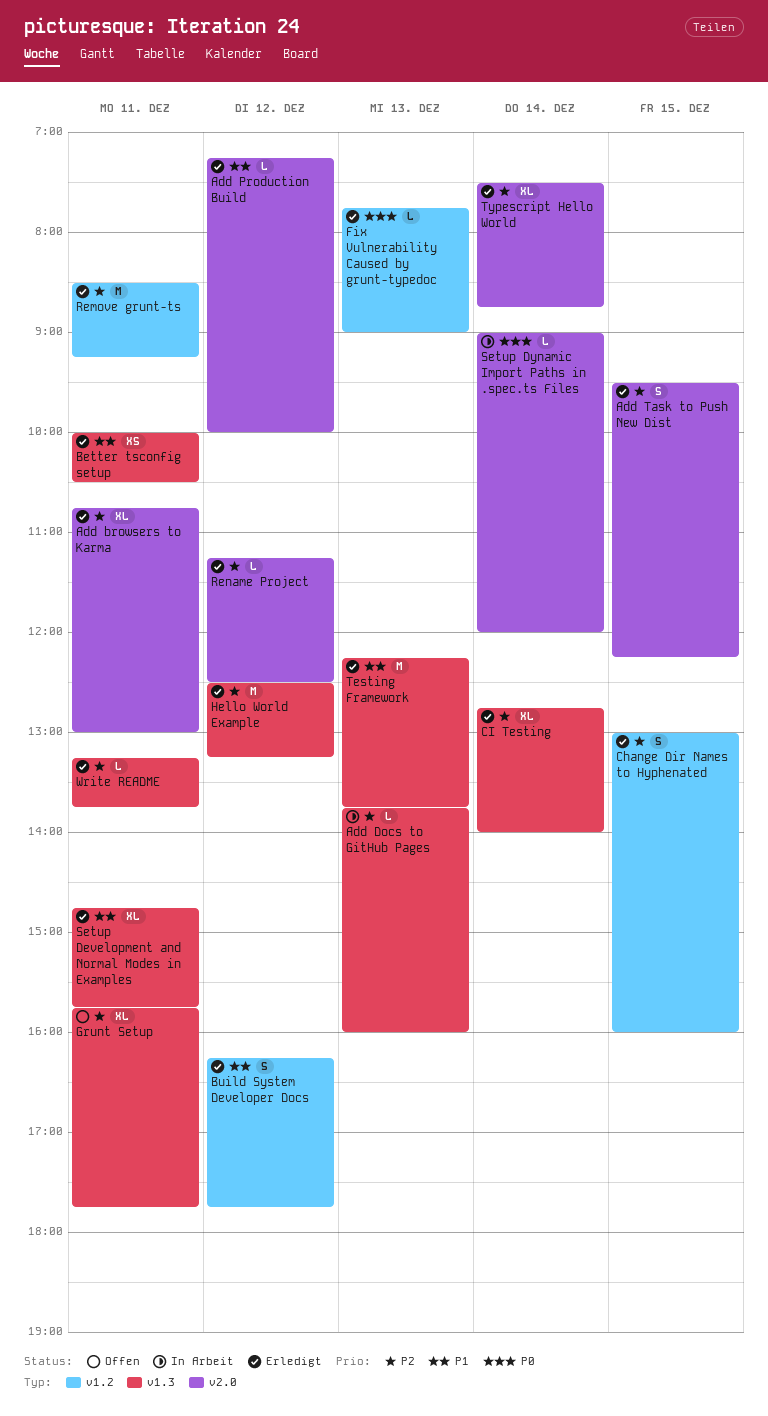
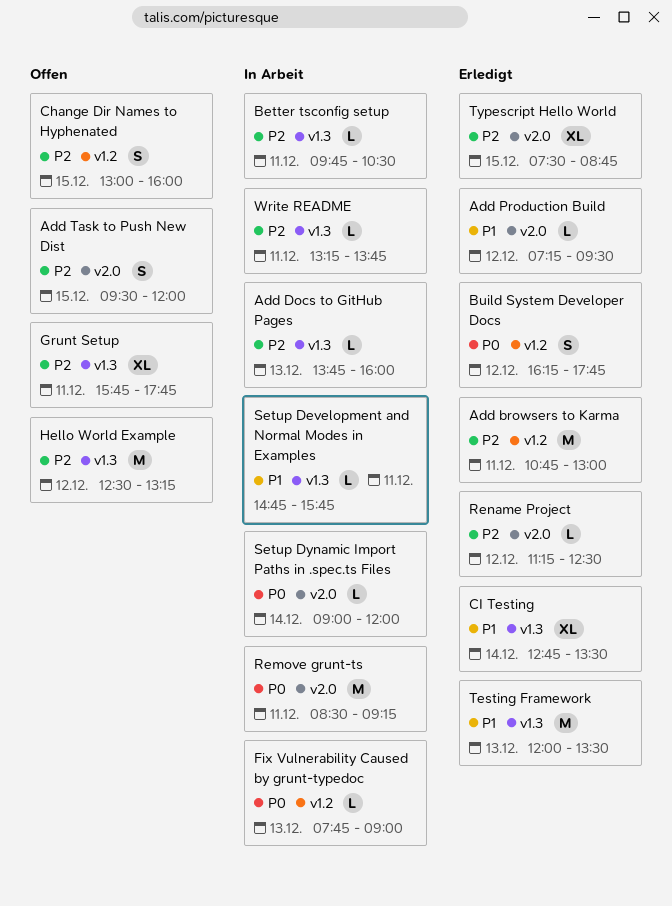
Add browsers to Karma, label: v2.0 -> v1.2
Add browsers to Karma, estimate: XL -> M
Add Production Build, ends: 10:00 -> 09:30
Add Task to Push New Dist, status: Erledigt -> Offen
Add Task to Push New Dist, ends: 12:15 -> 12:00
Better tsconfig setup, status: Erledigt -> In Arbeit
Better tsconfig setup, priority: P1 -> P2
Better tsconfig setup, estimate: XS -> L
Better tsconfig setup, begins: 10:00 -> 09:45
Build System Developer Docs, priority: P1 -> P0
Change Dir Names to Hyphenated, status: Erledigt -> Offen
CI Testing, priority: P2 -> P1
CI Testing, ends: 14:00 -> 13:30
Fix Vulnerability Caused by grunt-typedoc, status: Erledigt -> In Arbeit
Hello World Example, status: Erledigt -> Offen
Remove grunt-ts, status: Erledigt -> In Arbeit
Remove grunt-ts, priority: P2 -> P0
Remove grunt-ts, label: v1.2 -> v2.0
Setup Development and Normal Modes in Examples, status: Erledigt -> In Arbeit
Setup Development and Normal Modes in Examples, estimate: XL -> L
Testing Framework, begins: 12:15 -> 12:00
Testing Framework, ends: 13:45 -> 13:30
Typescript Hello World, day: Dec 14 -> Dec 15
Write README, status: Erledigt -> In Arbeit

